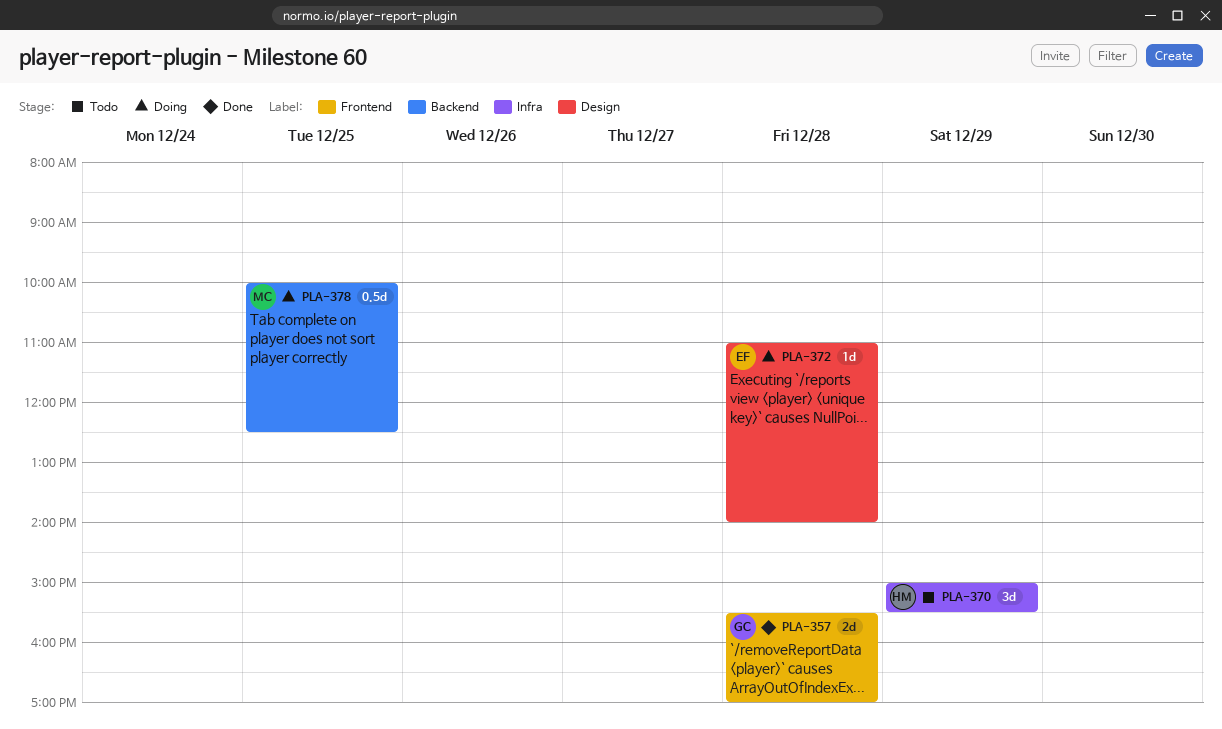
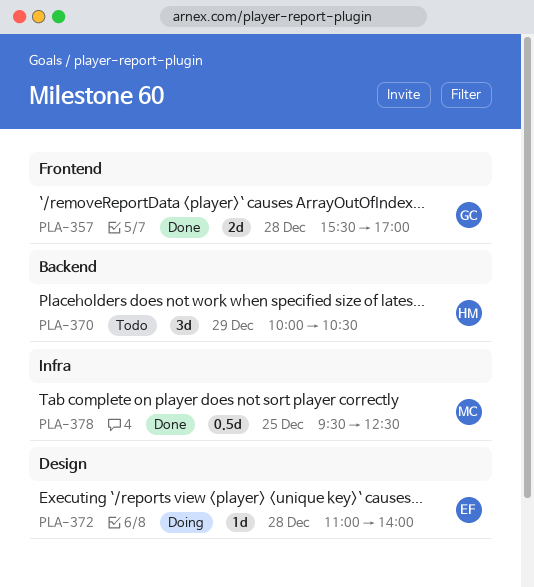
PLA-370, label: Infra -> Backend
PLA-370, begins: 15:00 -> 10:00
PLA-370, ends: 15:30 -> 10:30
PLA-378, status: Doing -> Done
PLA-378, label: Backend -> Infra
PLA-378, begins: 10:00 -> 09:30

